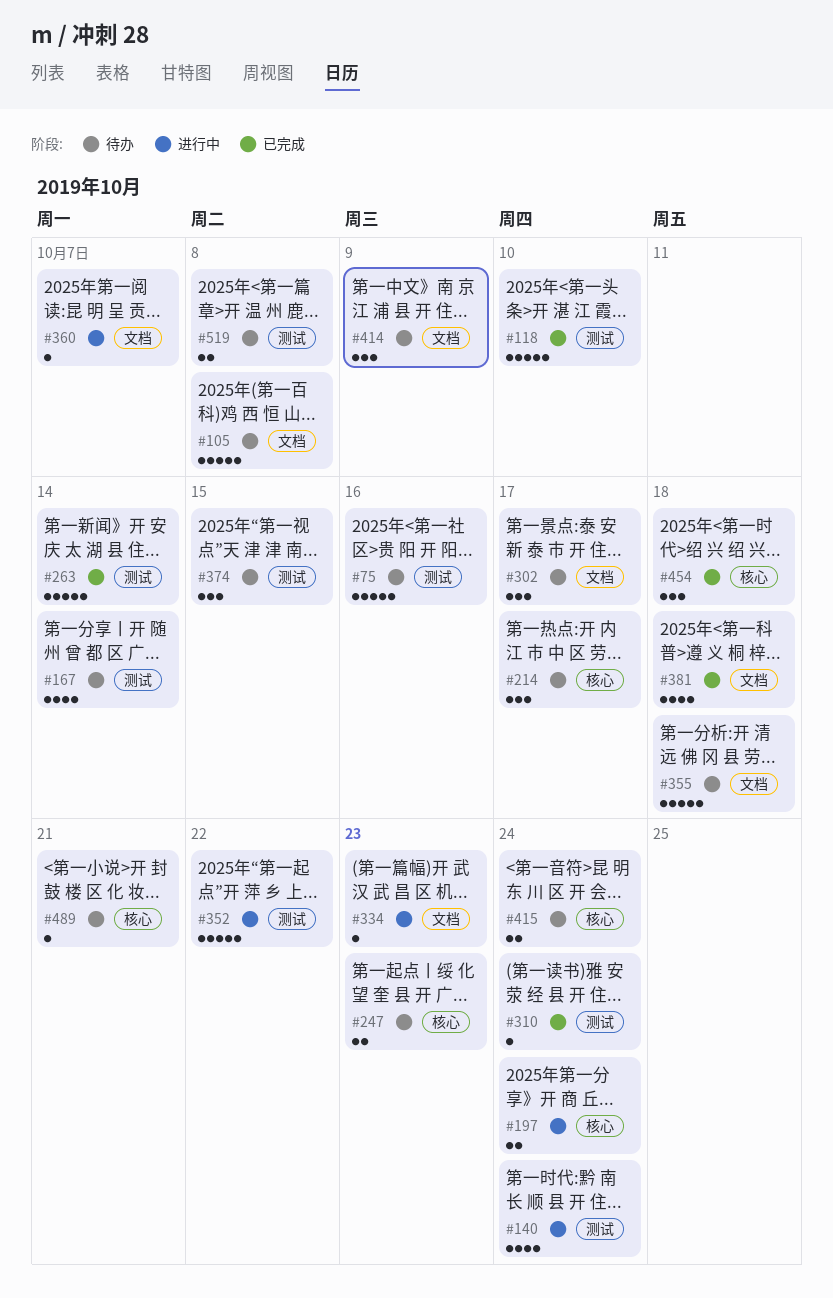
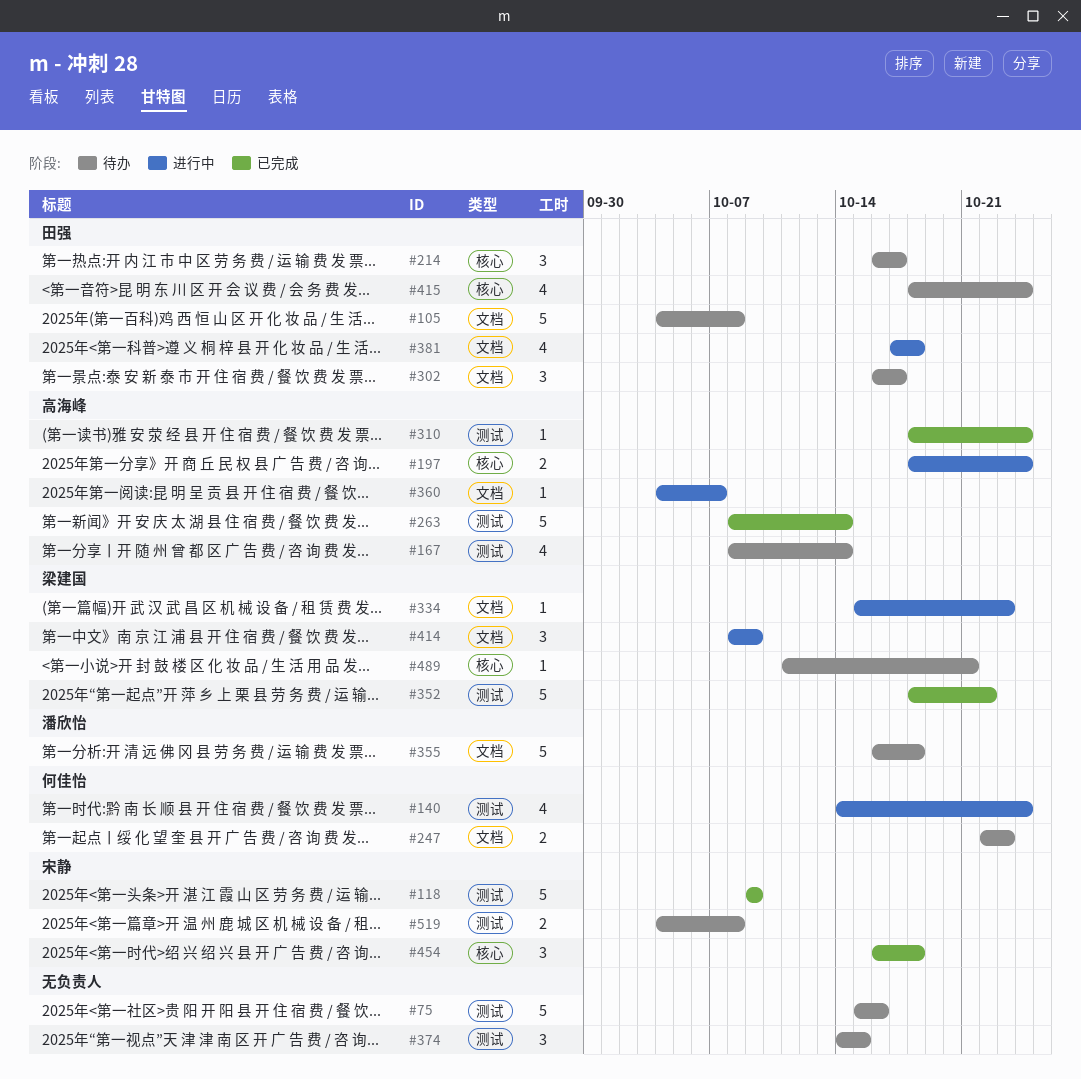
#118, due: Oct 10 -> Oct 9
#247, label: 核心 -> 文档
#352, status: 进行中 -> 已完成
#381, status: 已完成 -> 进行中
#414, status: 待办 -> 进行中
#415, estimate: 2 -> 4

